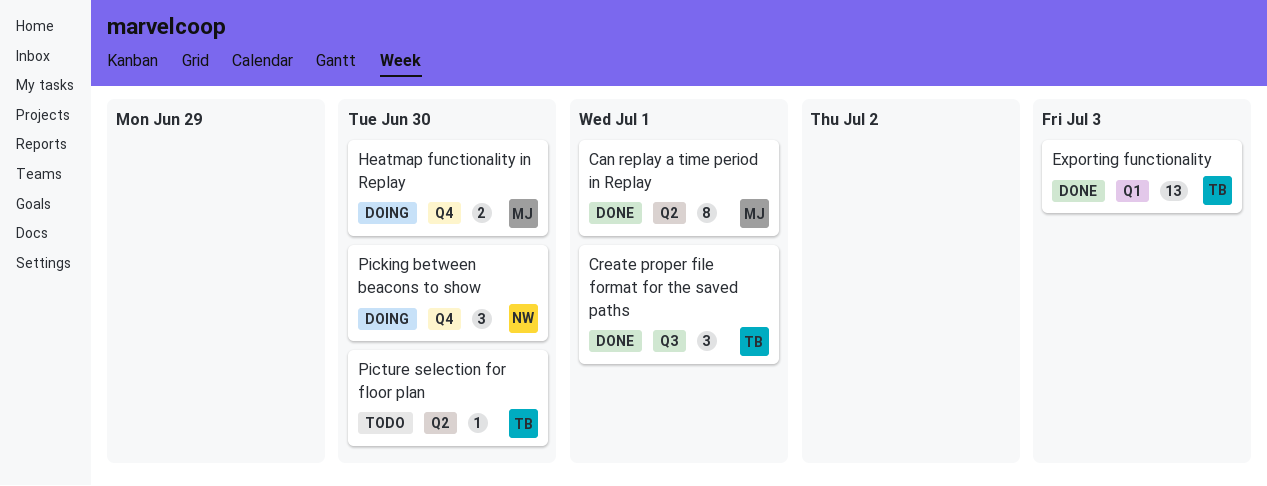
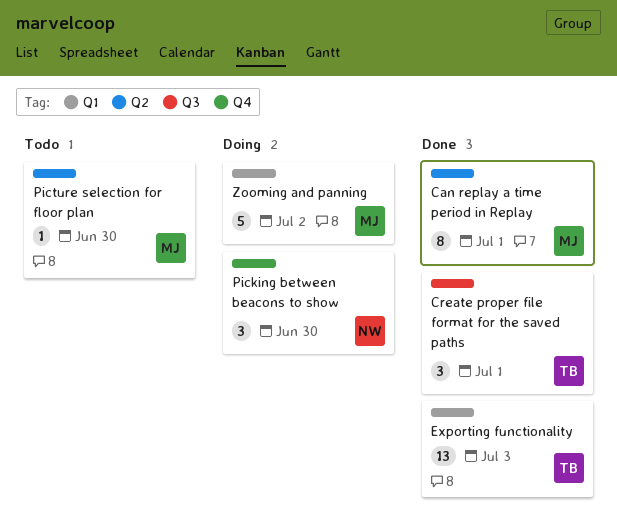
Heatmap functionality in Replay: present -> none
Picture selection for floor plan, owner: TB -> MJ
Zooming and panning: none -> present

